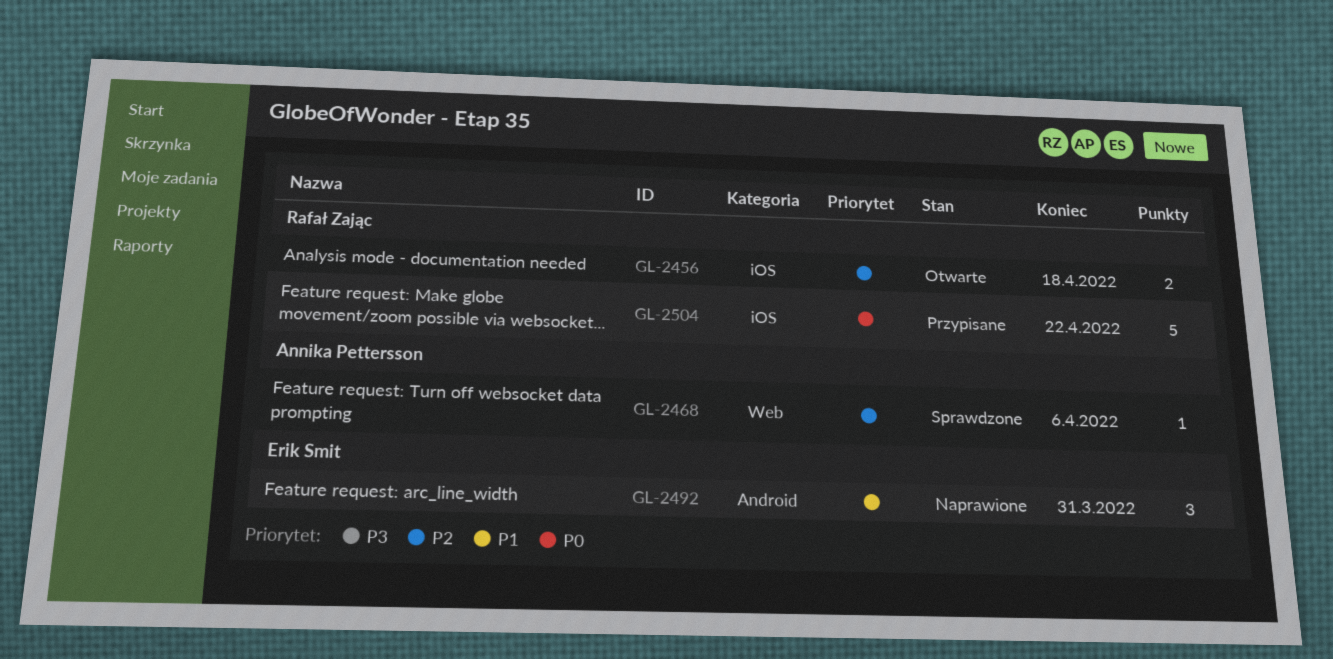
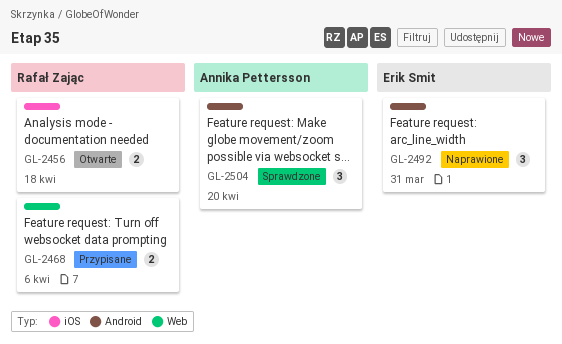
GL-2468, status: Sprawdzone -> Przypisane
GL-2468, owner: Annika Pettersson -> Rafał Zając
GL-2468, estimate: 1 -> 2
GL-2504, status: Przypisane -> Sprawdzone
GL-2504, owner: Rafał Zając -> Annika Pettersson
GL-2504, label: iOS -> Android
GL-2504, estimate: 5 -> 3
GL-2504, due: Apr 22 -> Apr 20

